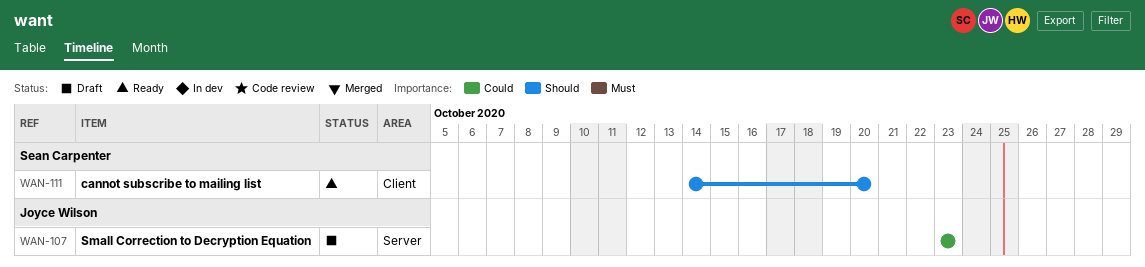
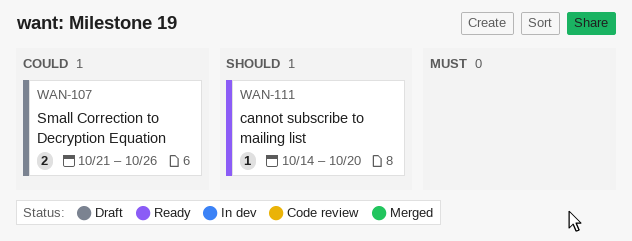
WAN-107, start: Oct 23 -> Oct 21
WAN-107, due: Oct 23 -> Oct 26

